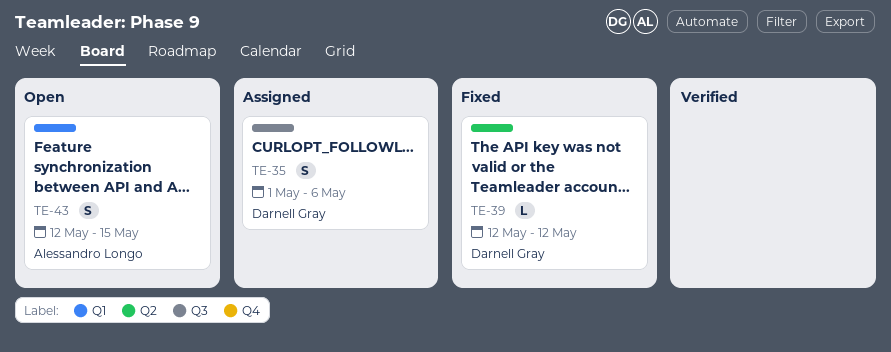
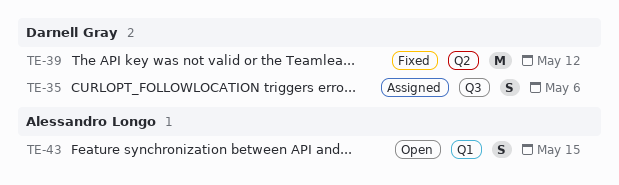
TE-39, estimate: L -> M

